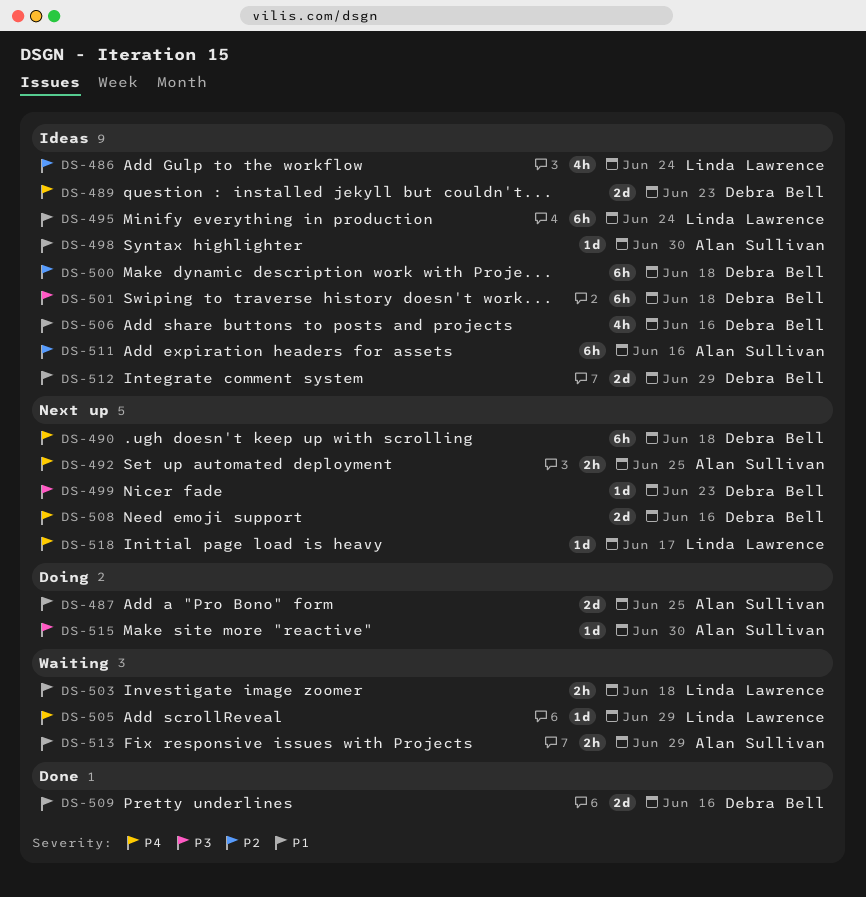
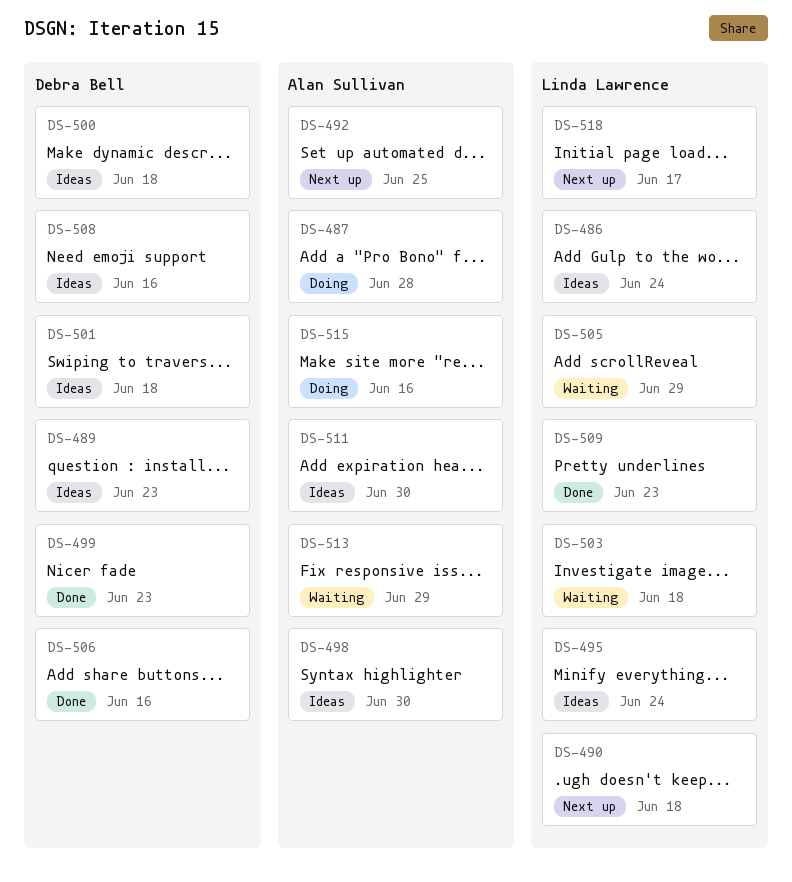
DS-487, due: Jun 25 -> Jun 28
DS-490, owner: Debra Bell -> Linda Lawrence
DS-499, status: Next up -> Done
DS-506, status: Ideas -> Done
DS-508, status: Next up -> Ideas
DS-509, owner: Debra Bell -> Linda Lawrence
DS-509, due: Jun 16 -> Jun 23
DS-511, due: Jun 16 -> Jun 30
DS-512: present -> none
DS-515, due: Jun 30 -> Jun 16

